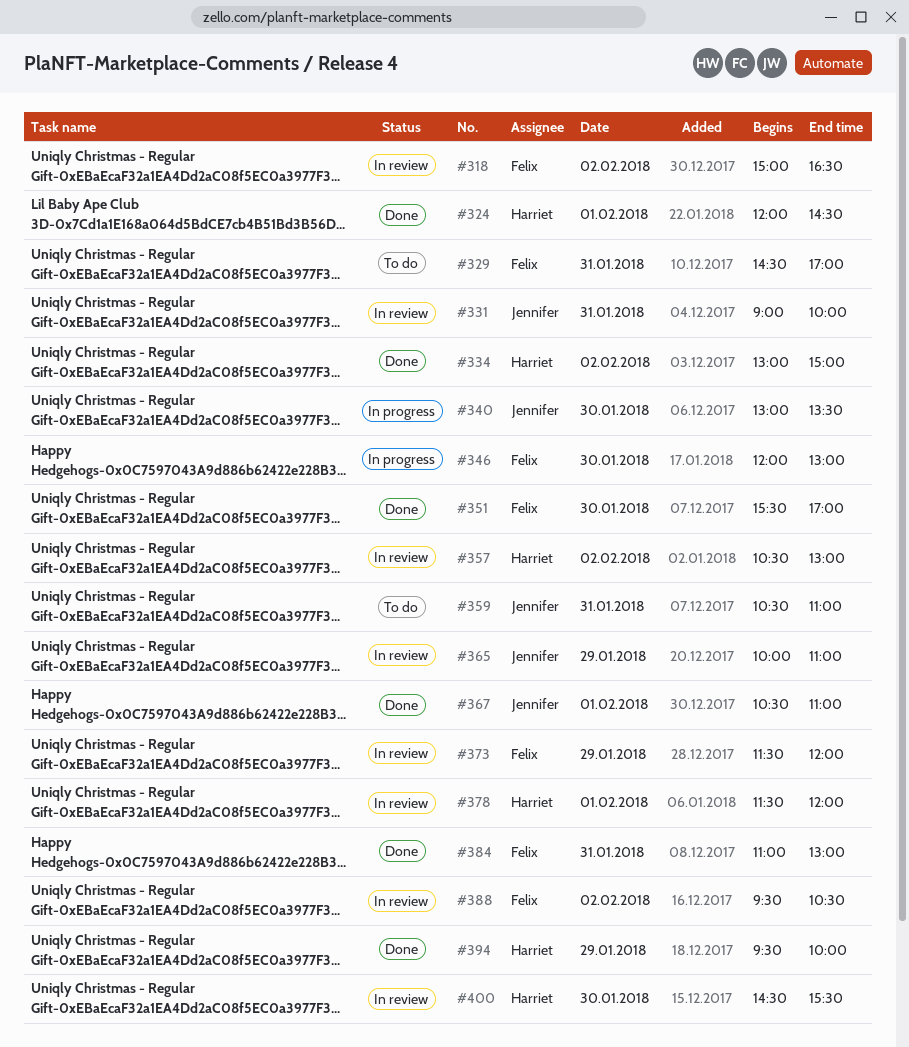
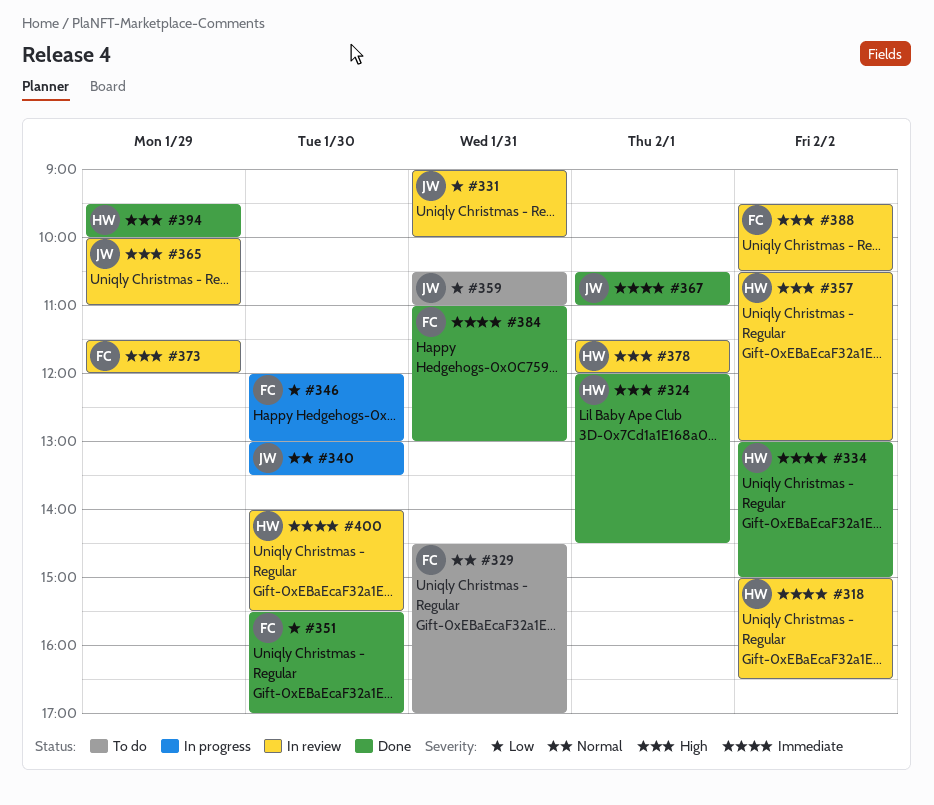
#318, owner: Felix -> Harriet
#400, begins: 14:30 -> 14:00

